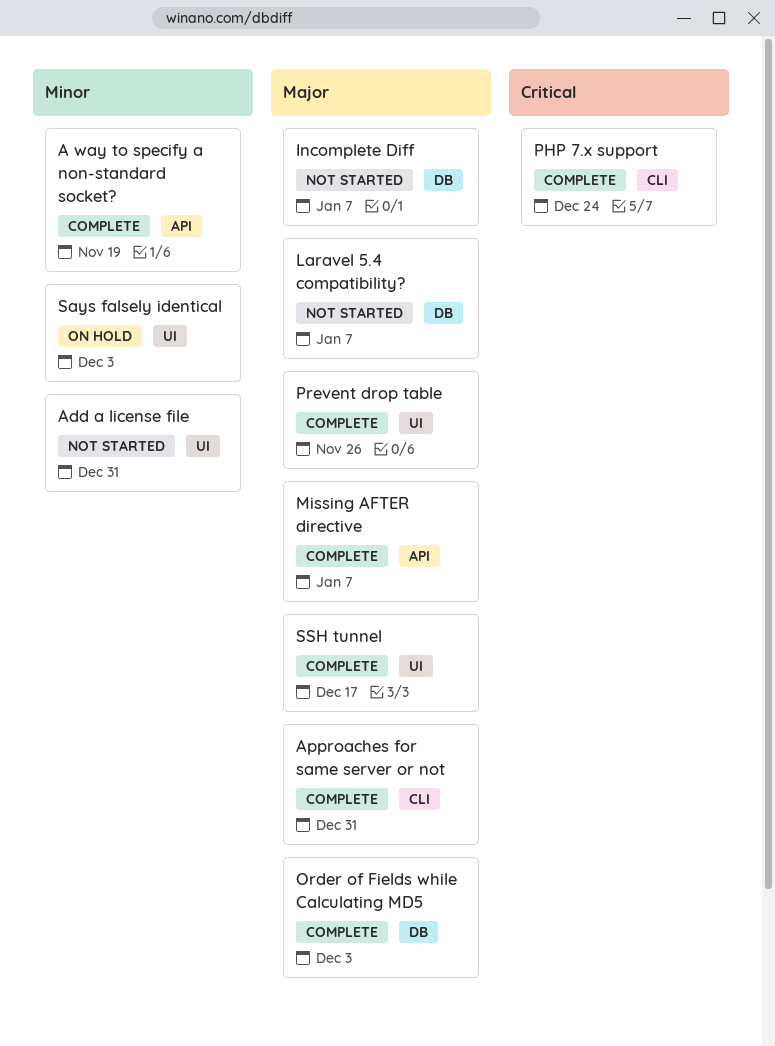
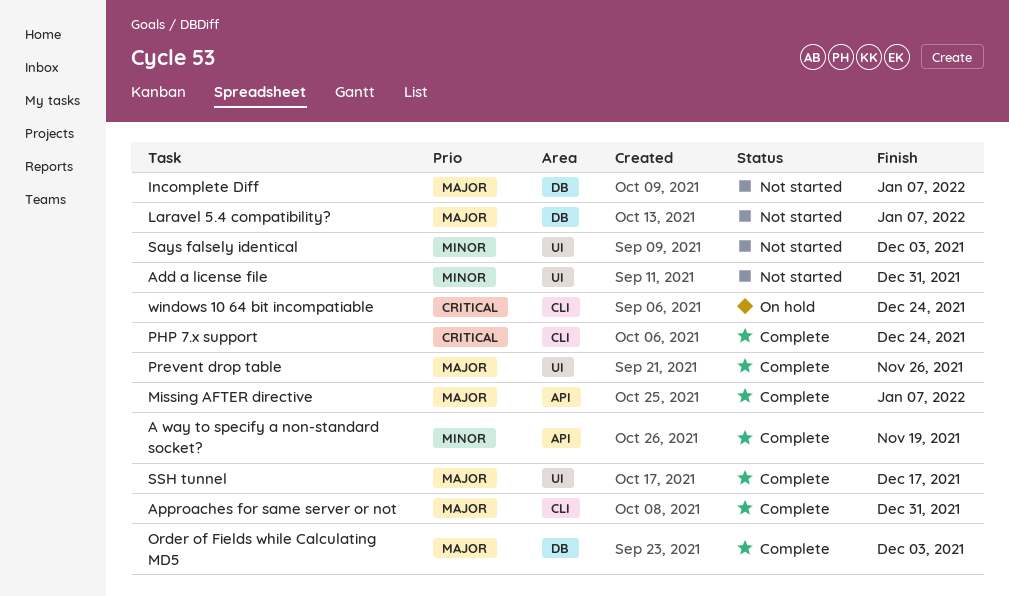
Says falsely identical, status: On hold -> Not started
windows 10 64 bit incompatiable: none -> present

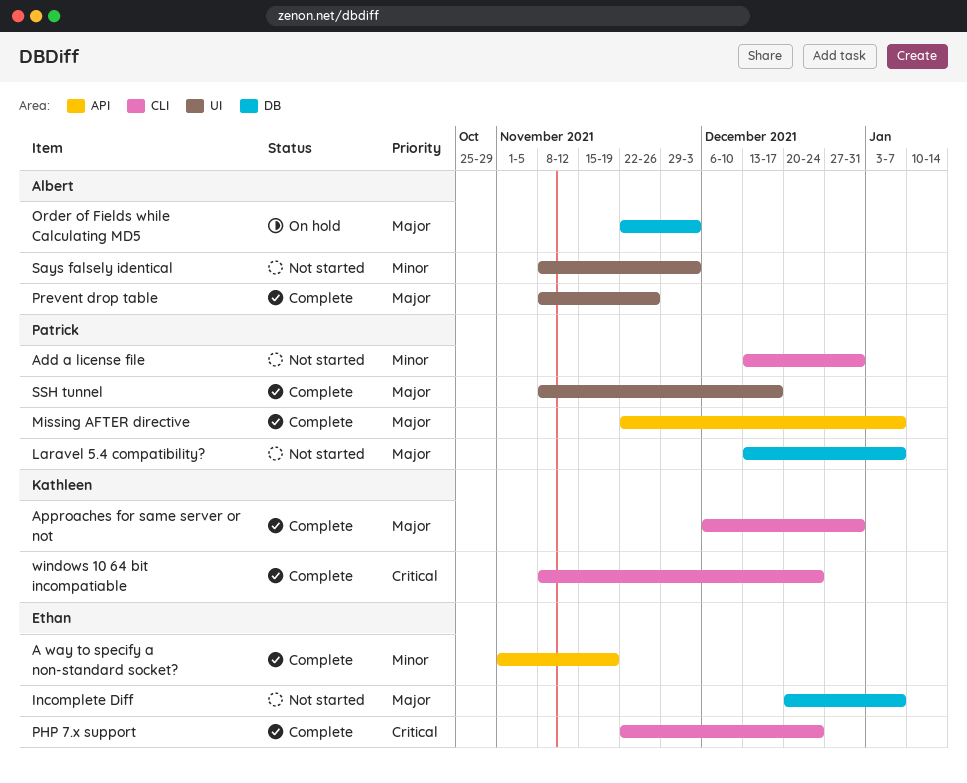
Add a license file, label: UI -> CLI
Order of Fields while Calculating MD5, status: Complete -> On hold
windows 10 64 bit incompatiable, status: On hold -> Complete

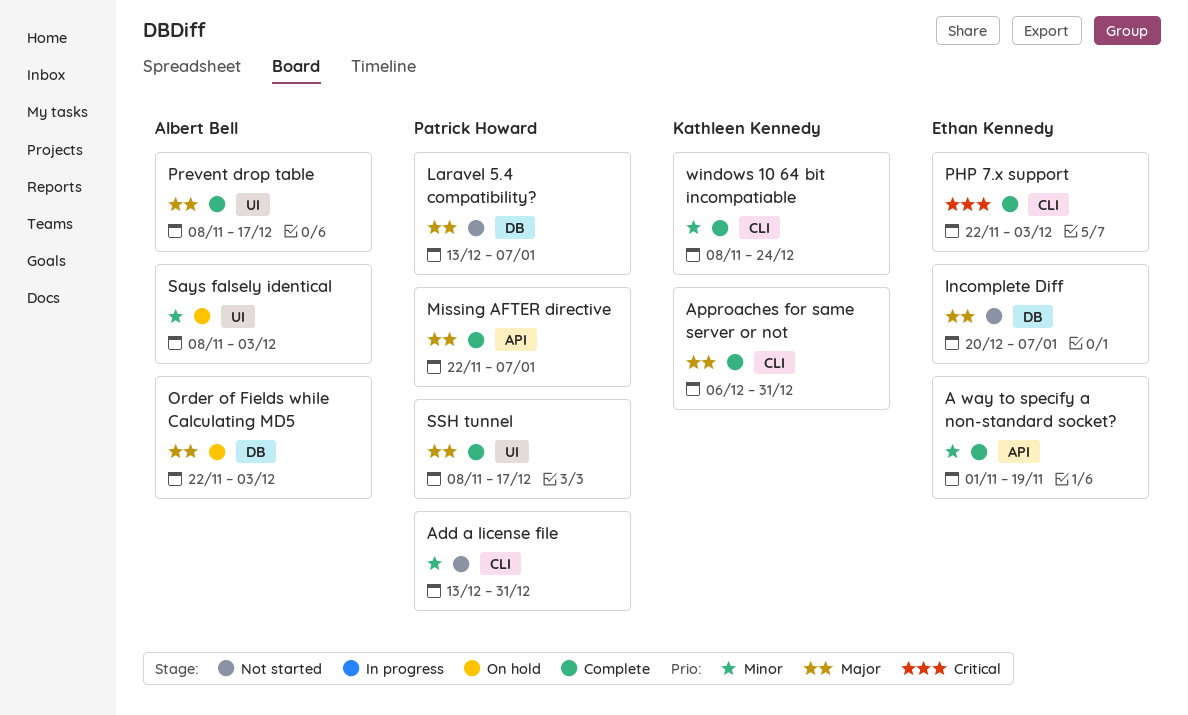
PHP 7.x support, due: Dec 24 -> Dec 3
Prevent drop table, due: Nov 26 -> Dec 17
Says falsely identical, status: Not started -> On hold
windows 10 64 bit incompatiable, priority: Critical -> Minor

